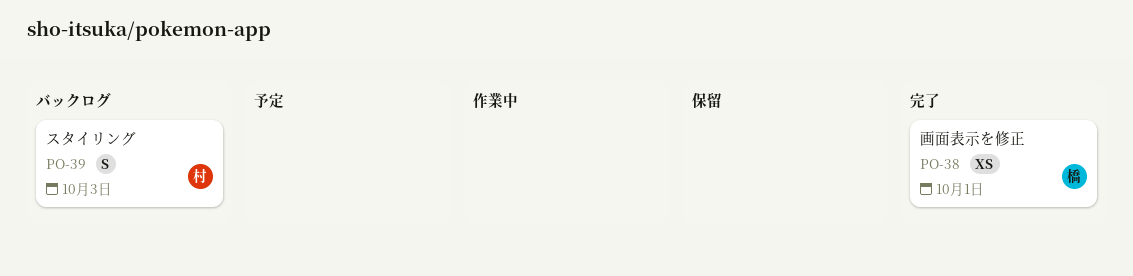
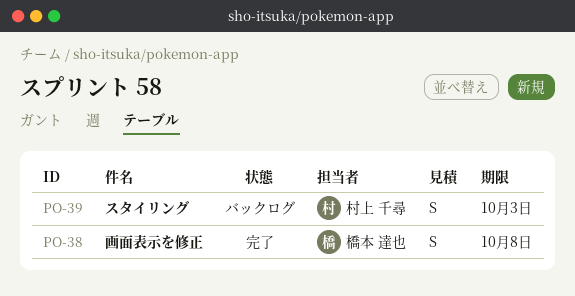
PO-38, estimate: XS -> S
PO-38, due: Oct 1 -> Oct 8

